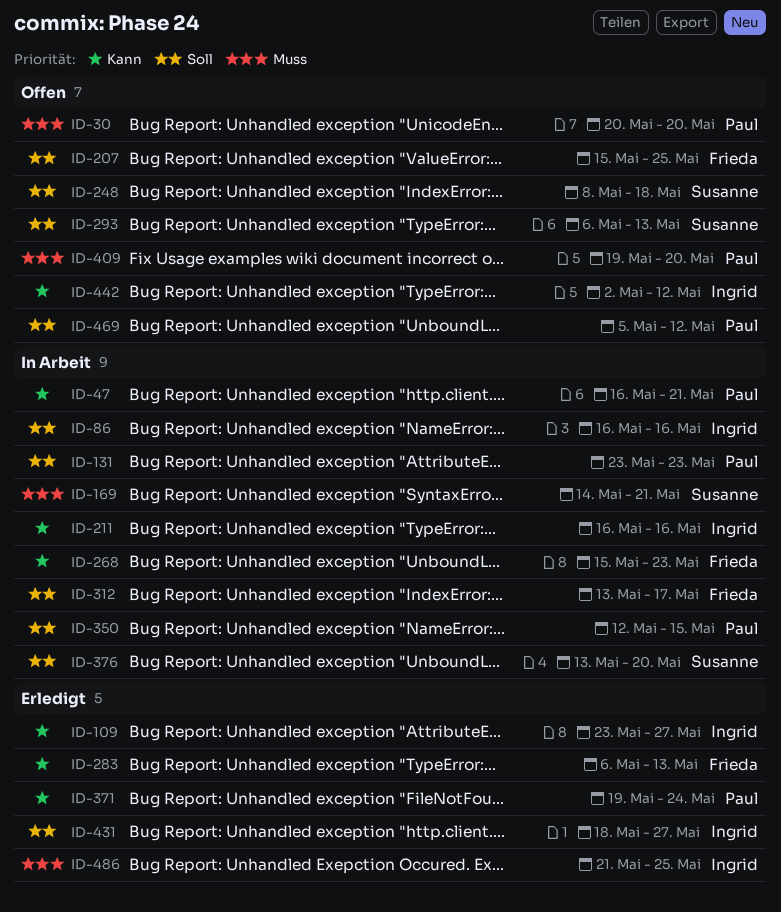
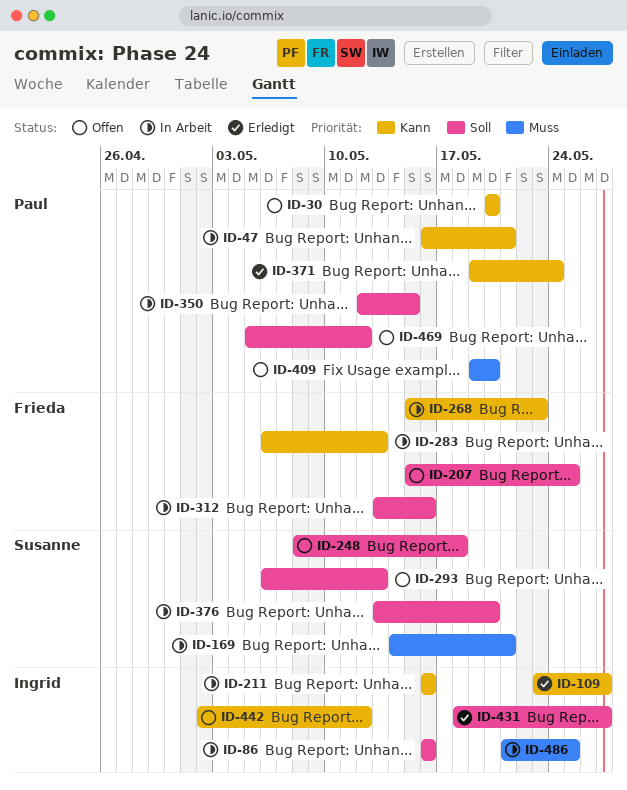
ID-30, priority: Muss -> Kann
ID-131: present -> none
ID-283, status: Erledigt -> In Arbeit
ID-312, due: May 17 -> May 16
ID-486, status: Erledigt -> In Arbeit

